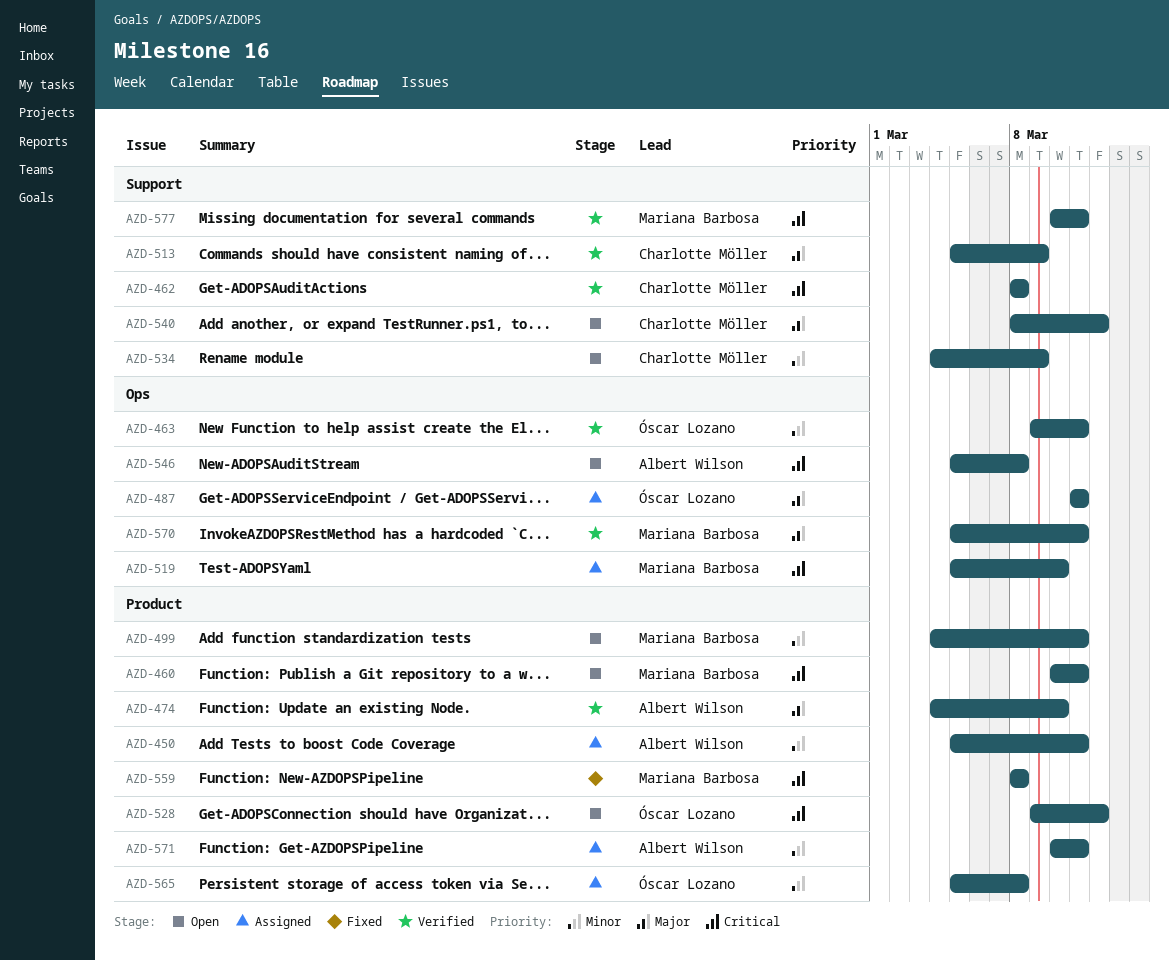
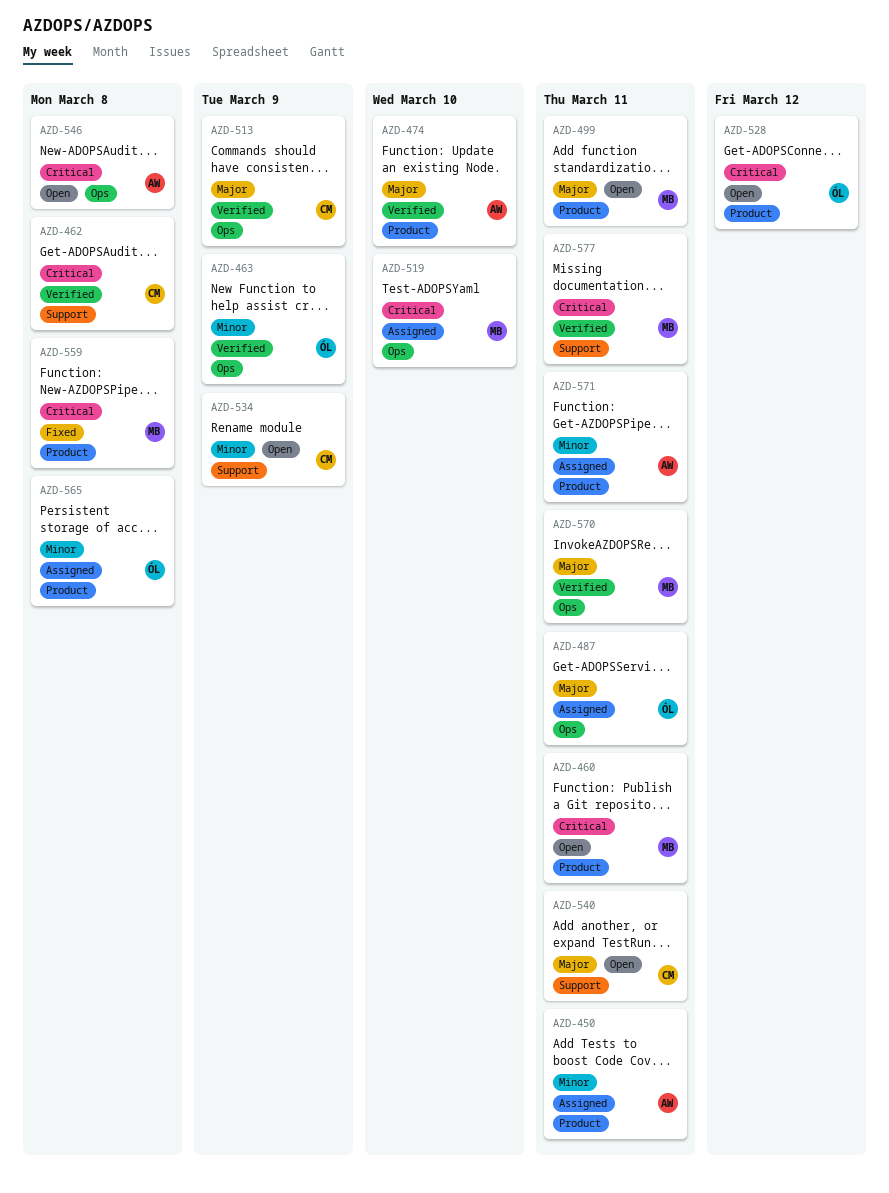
AZD-463, due: Mar 11 -> Mar 9
AZD-499, priority: Minor -> Major
AZD-513, label: Support -> Ops
AZD-540, due: Mar 12 -> Mar 11

